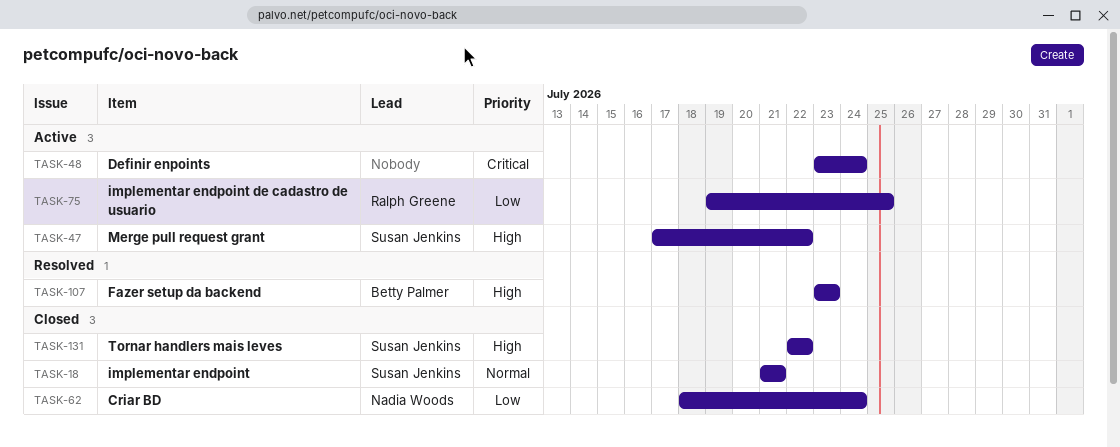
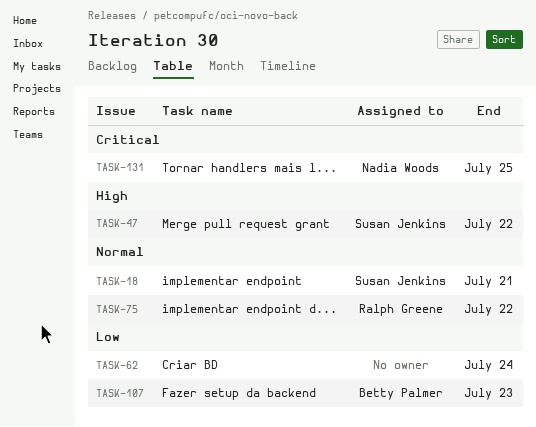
TASK-48: present -> none
TASK-62, owner: Nadia Woods -> none
TASK-75, priority: Low -> Normal
TASK-75, due: Jul 25 -> Jul 22
TASK-107, priority: High -> Low
TASK-131, owner: Susan Jenkins -> Nadia Woods
TASK-131, priority: High -> Critical
TASK-131, due: Jul 22 -> Jul 25

